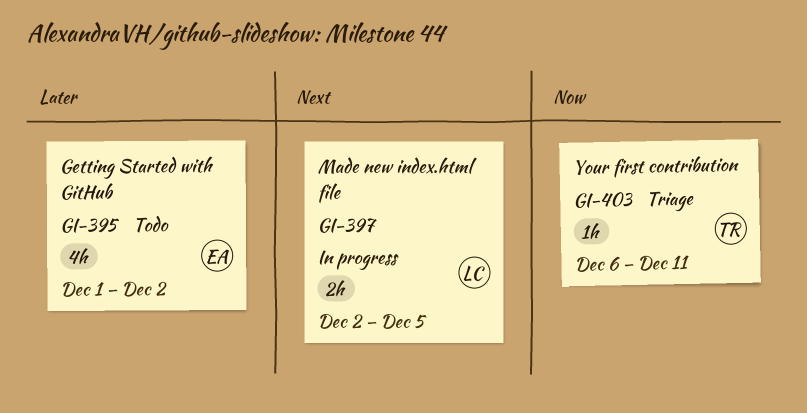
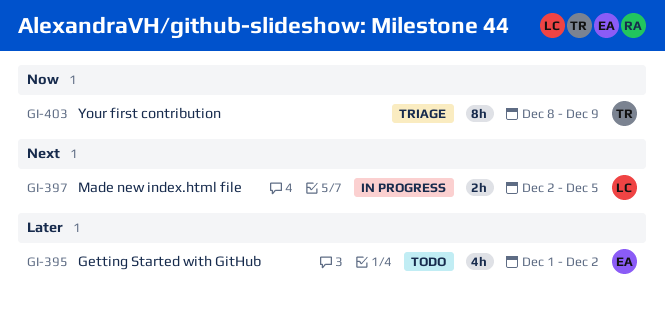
GI-403, estimate: 1h -> 8h
GI-403, start: Dec 6 -> Dec 8
GI-403, due: Dec 11 -> Dec 9

